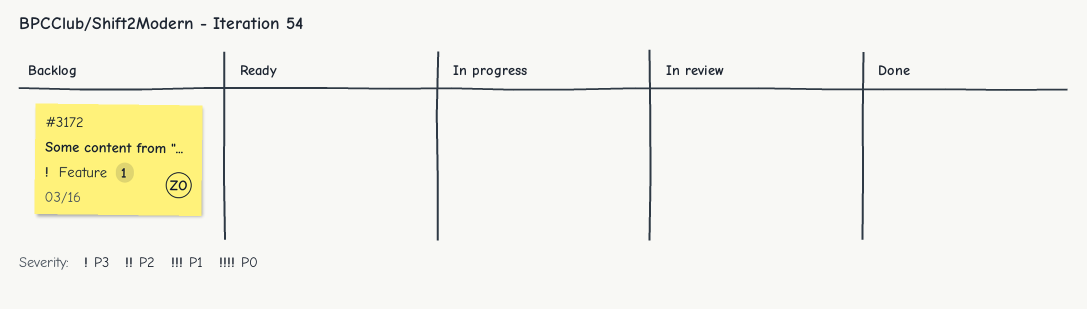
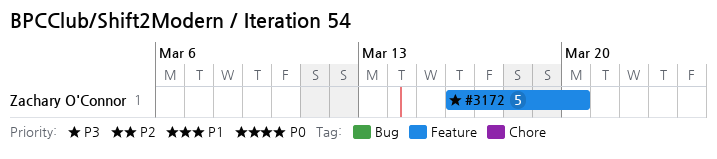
#3172, estimate: 1 -> 5
#3172, due: Mar 16 -> Mar 20

